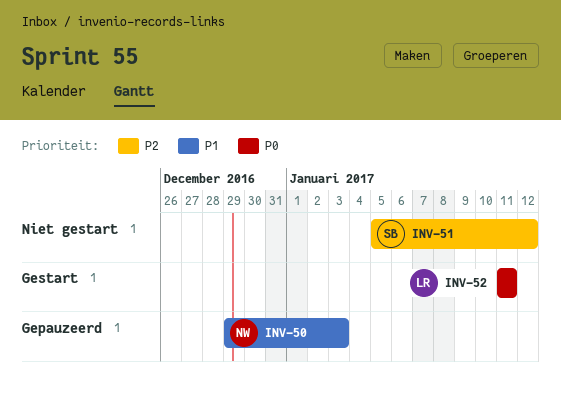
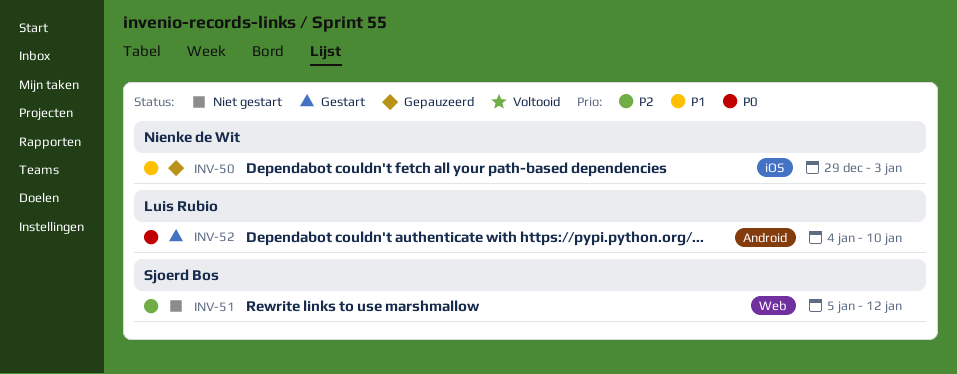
INV-52, start: Jan 11 -> Jan 4
INV-52, due: Jan 11 -> Jan 10

